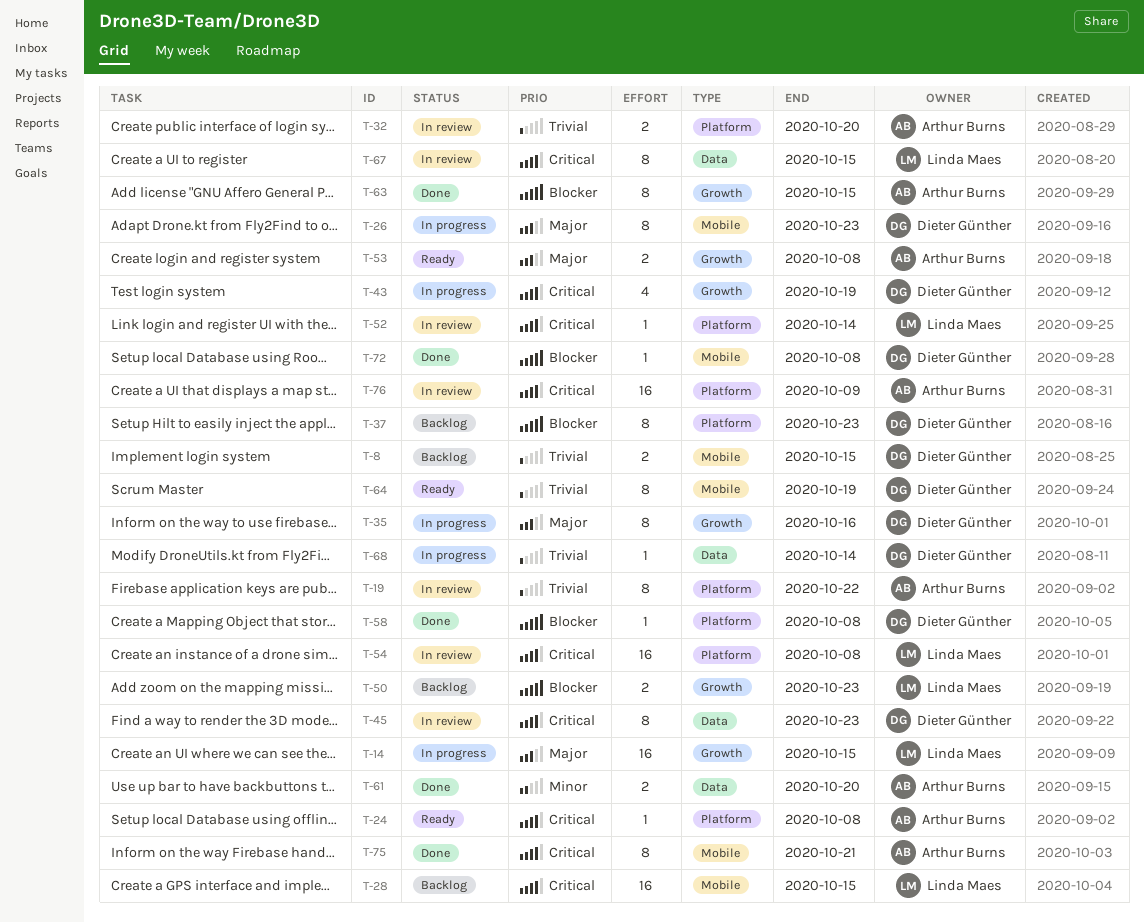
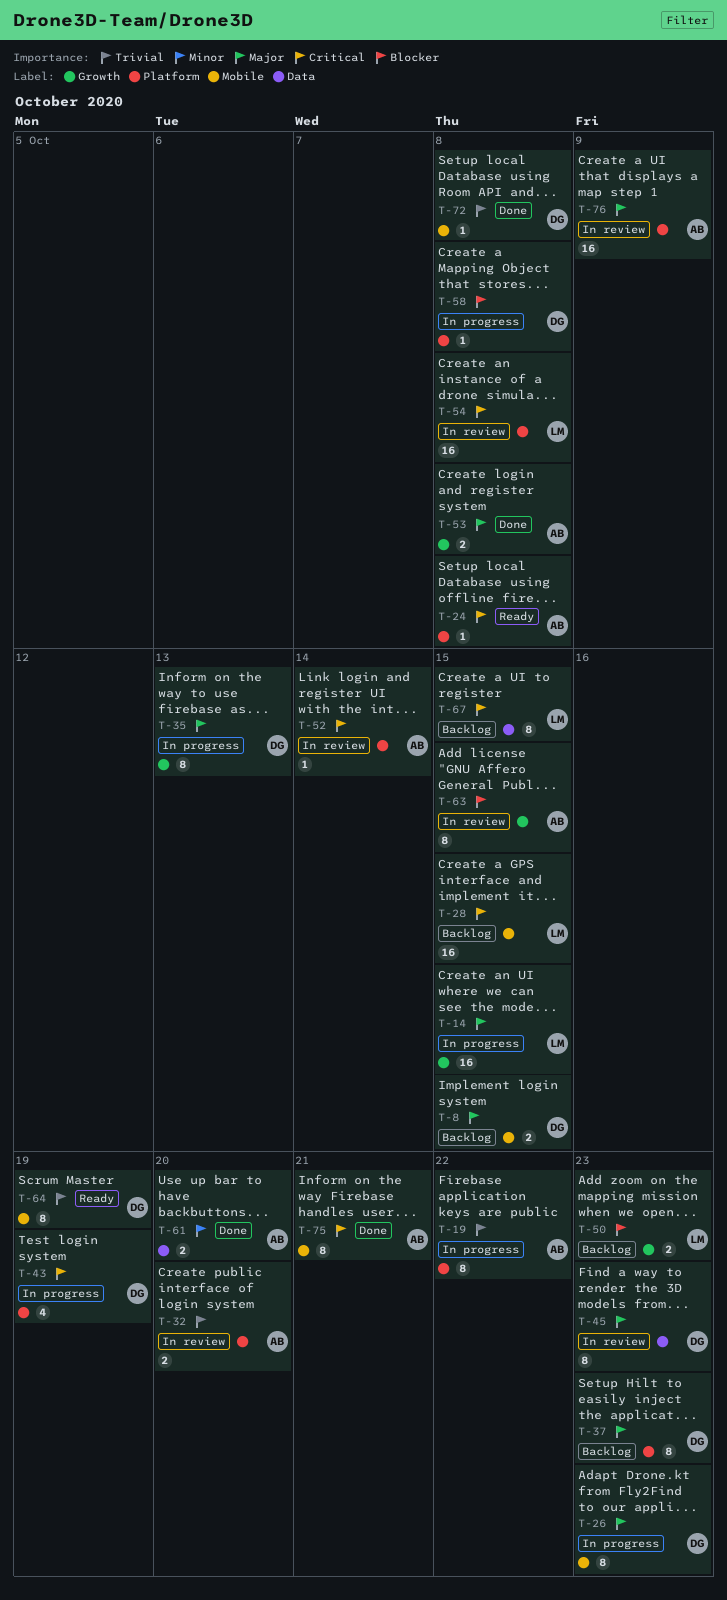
T-8, priority: Trivial -> Major
T-19, status: In review -> In progress
T-35, due: Oct 16 -> Oct 13
T-37, priority: Blocker -> Major
T-43, label: Growth -> Platform
T-45, priority: Critical -> Major
T-52, owner: Linda Maes -> Arthur Burns
T-53, status: Ready -> Done
T-58, status: Done -> In progress
T-63, status: Done -> In review
T-67, status: In review -> Backlog
T-68: present -> none
T-72, priority: Blocker -> Trivial
T-76, priority: Critical -> Major

